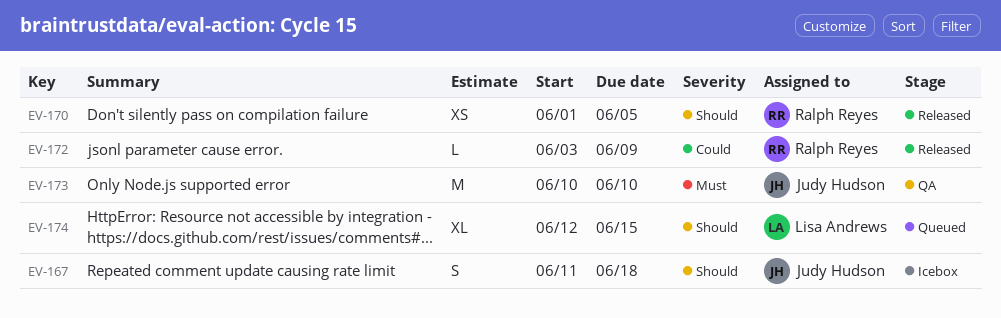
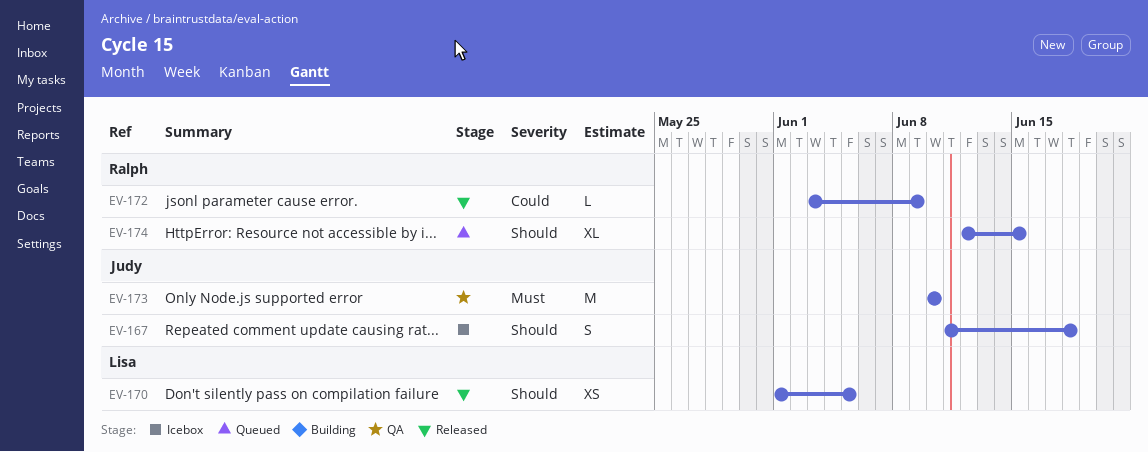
EV-170, owner: Ralph Reyes -> Lisa Andrews
EV-174, owner: Lisa Andrews -> Ralph Reyes

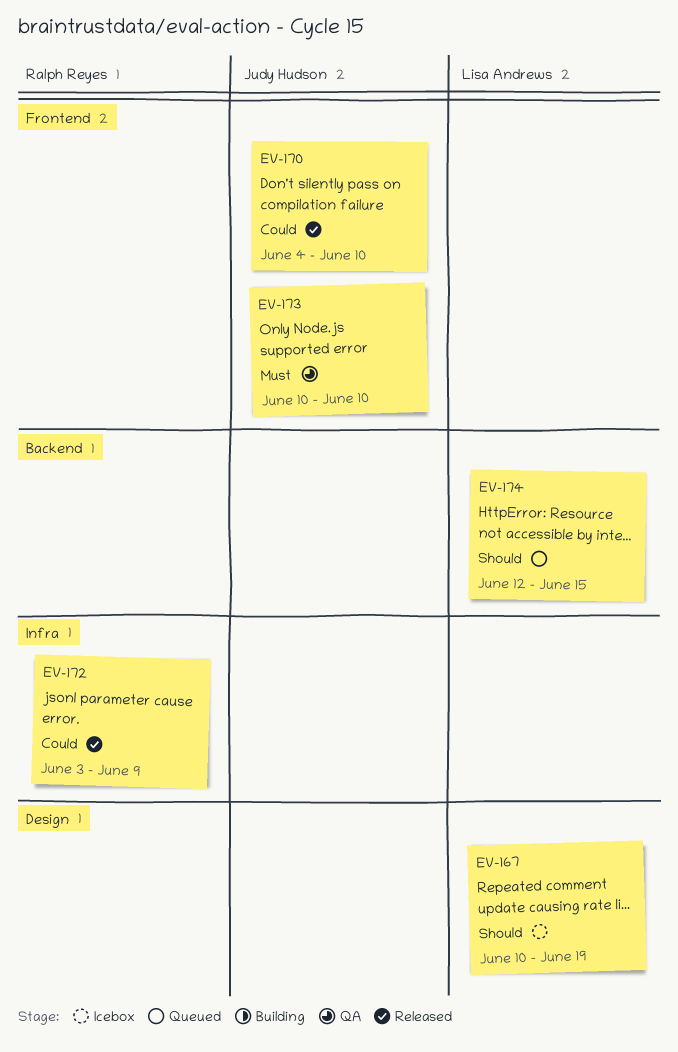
EV-167, owner: Judy Hudson -> Lisa Andrews
EV-167, start: Jun 11 -> Jun 10
EV-167, due: Jun 18 -> Jun 19
EV-170, owner: Lisa Andrews -> Judy Hudson
EV-170, priority: Should -> Could
EV-170, start: Jun 1 -> Jun 4
EV-170, due: Jun 5 -> Jun 10
EV-174, owner: Ralph Reyes -> Lisa Andrews

